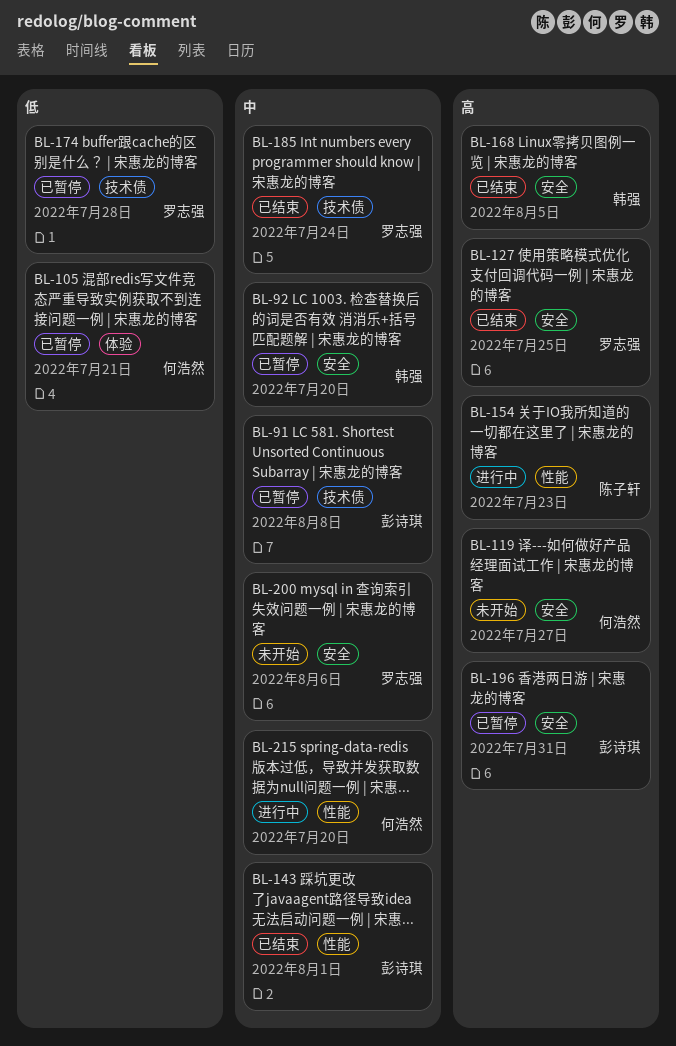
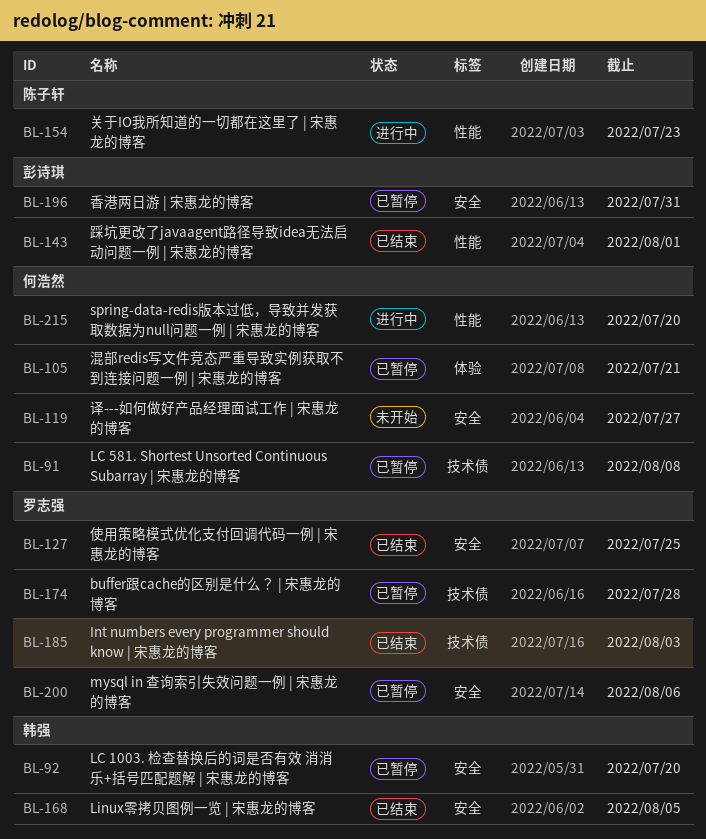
BL-91, owner: 彭诗琪 -> 何浩然
BL-185, due: Jul 24 -> Aug 3
BL-200, status: 未开始 -> 已暂停

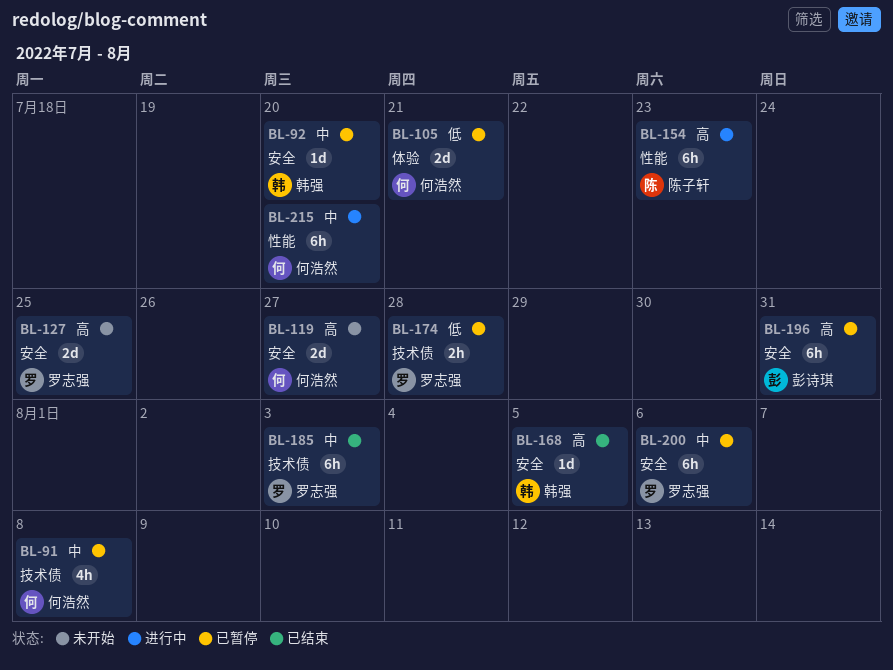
BL-127, status: 已结束 -> 未开始
BL-143: present -> none

